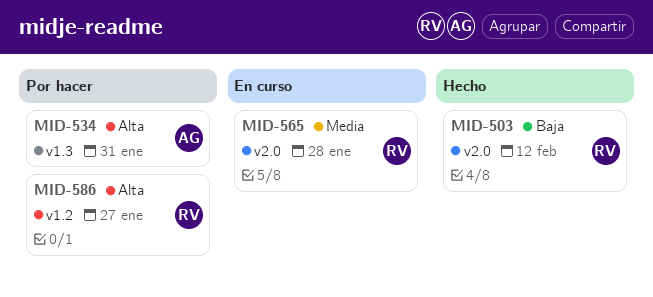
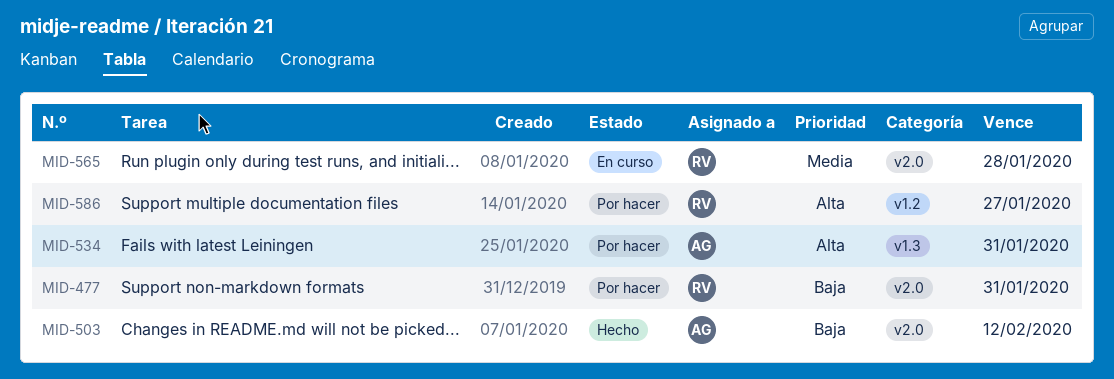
MID-477: none -> present
MID-503, owner: RV -> AG

